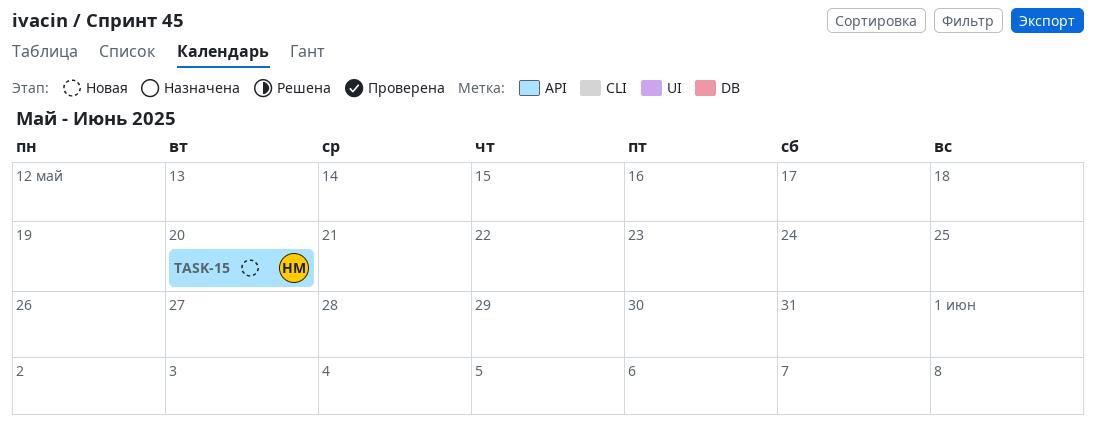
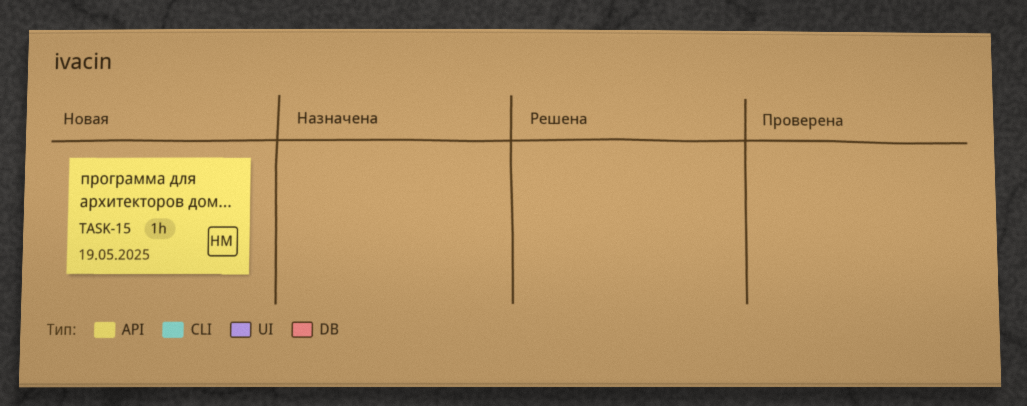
TASK-15, due: May 20 -> May 19

